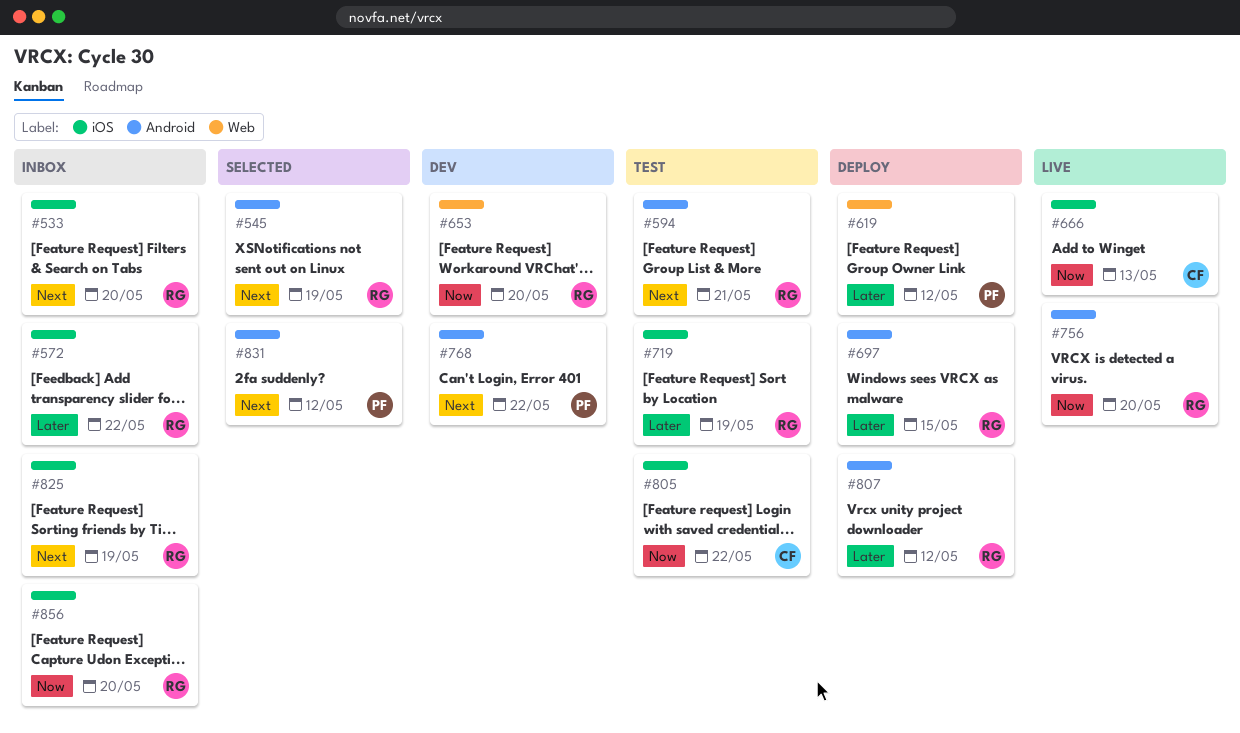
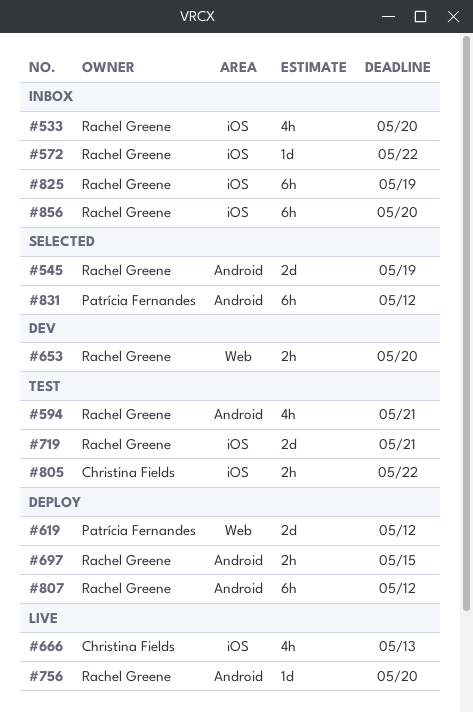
#719, due: May 19 -> May 21
#768: present -> none

